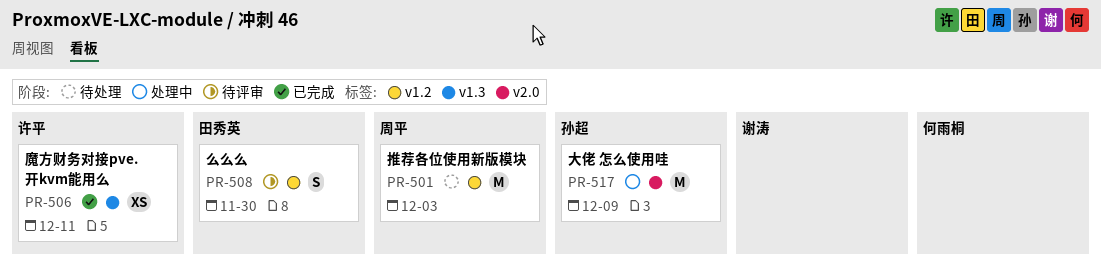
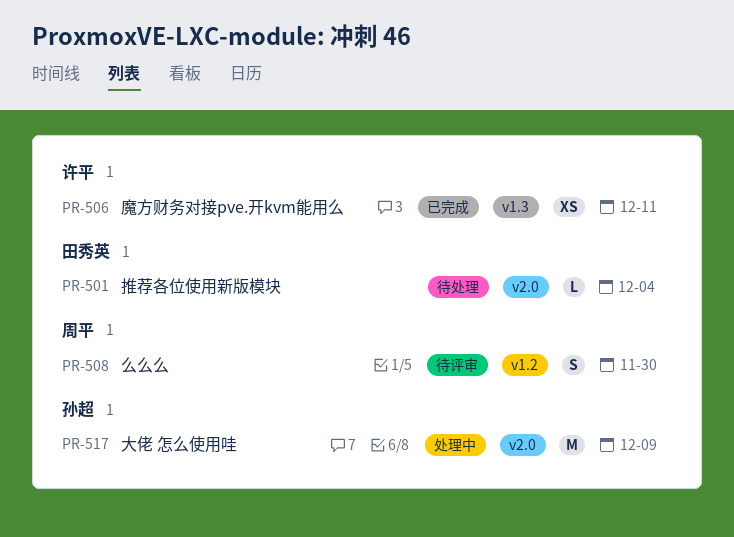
PR-501, owner: 周平 -> 田秀英
PR-501, label: v1.2 -> v2.0
PR-501, estimate: M -> L
PR-501, due: Dec 3 -> Dec 4
PR-508, owner: 田秀英 -> 周平

